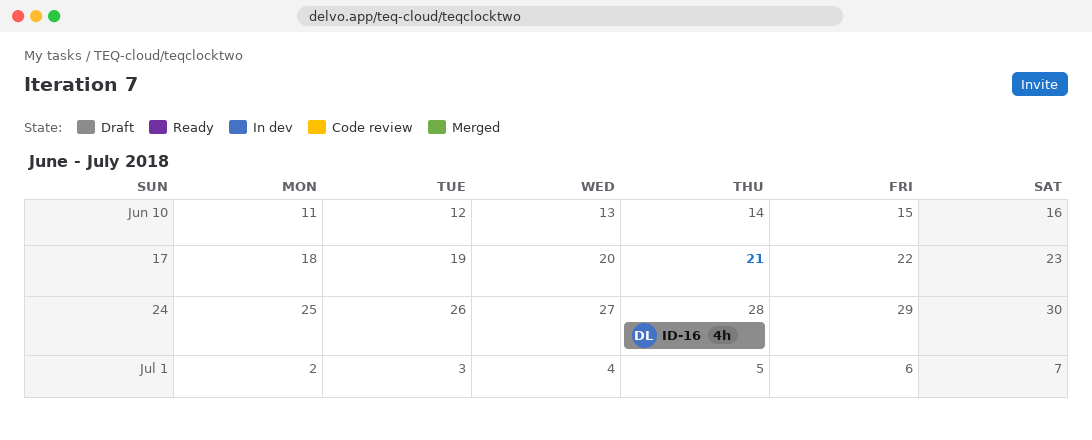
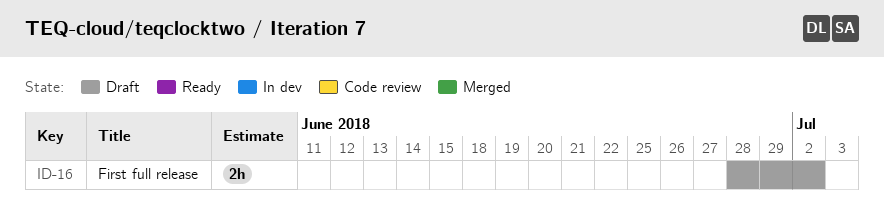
ID-16, estimate: 4h -> 2h
ID-16, due: Jun 28 -> Jul 2

